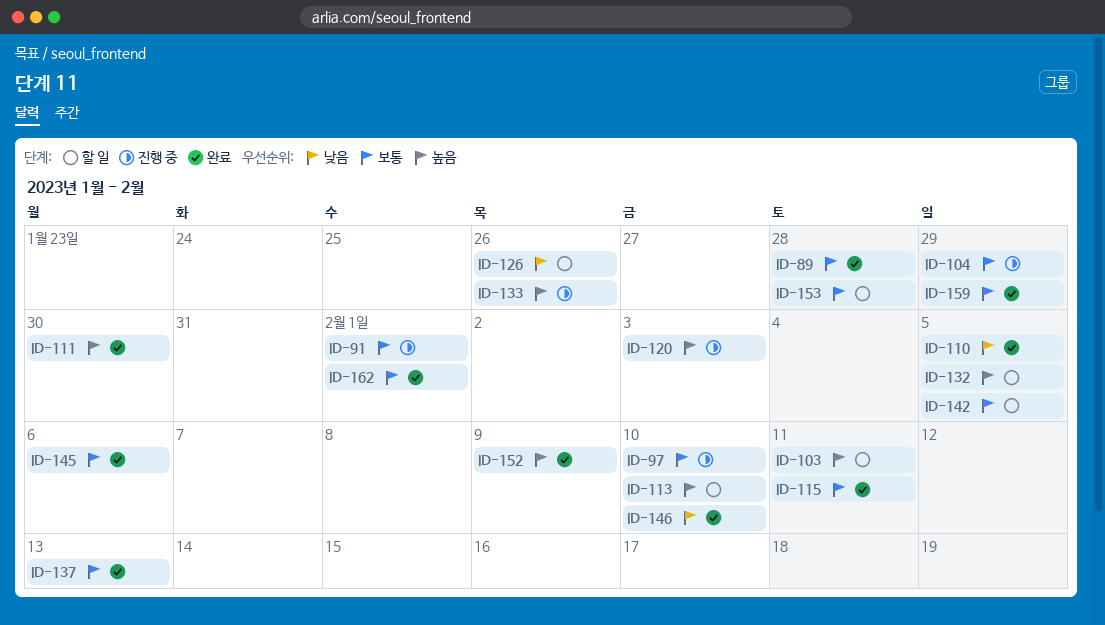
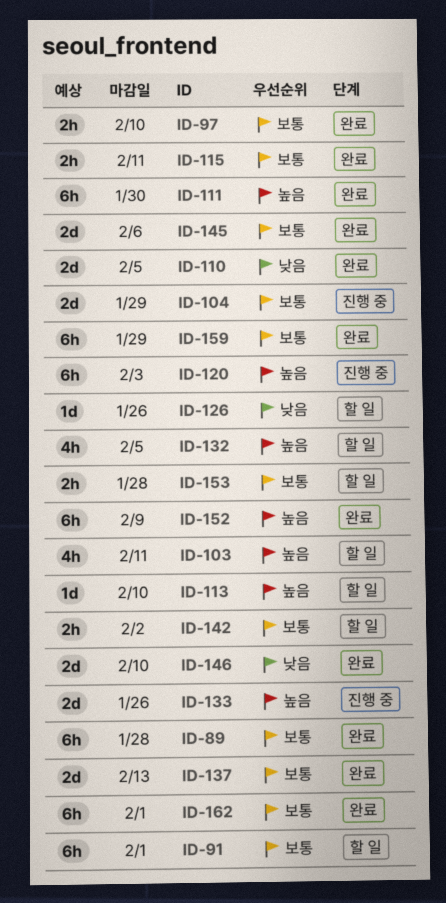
ID-91, status: 진행 중 -> 할 일
ID-97, status: 진행 중 -> 완료
ID-142, due: Feb 5 -> Feb 2

